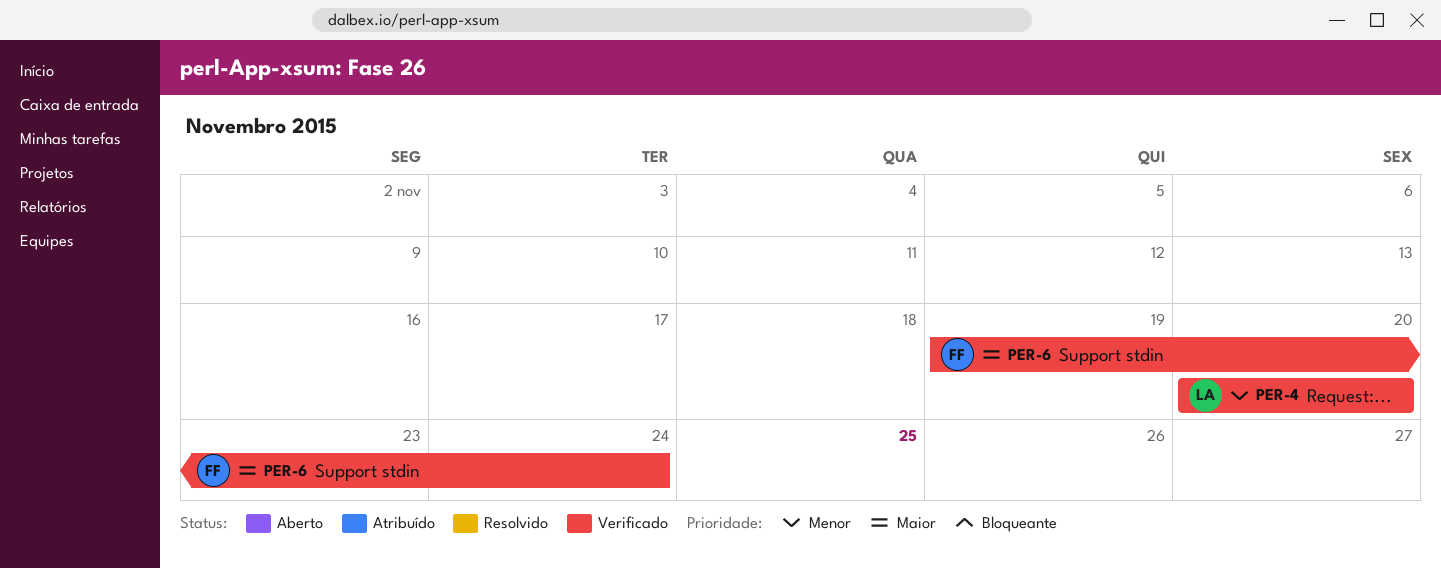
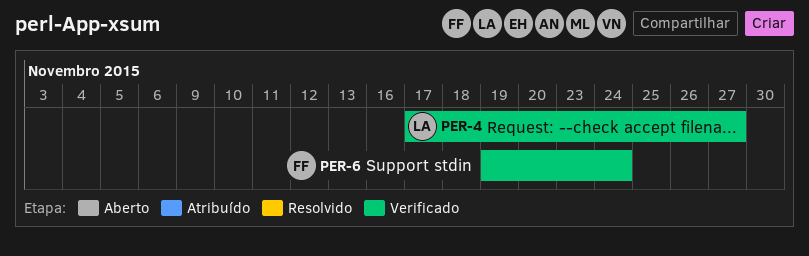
PER-4, start: Nov 20 -> Nov 17
PER-4, due: Nov 20 -> Nov 27

